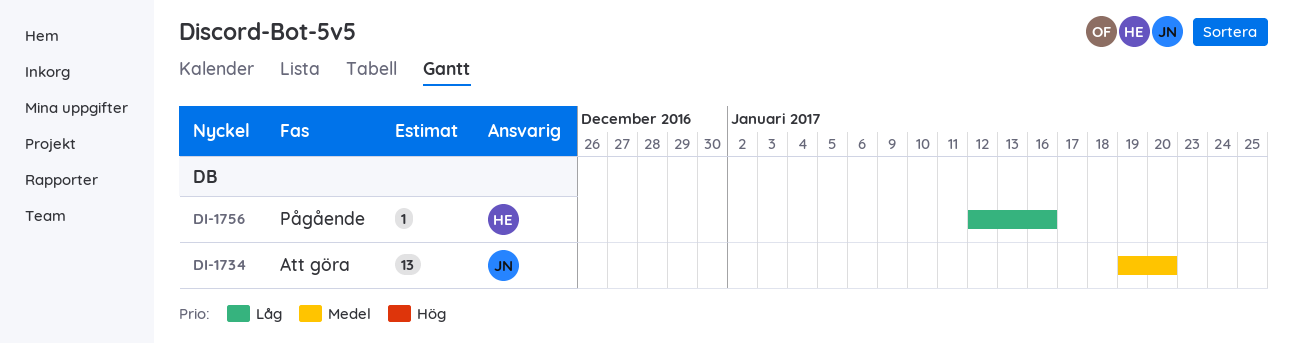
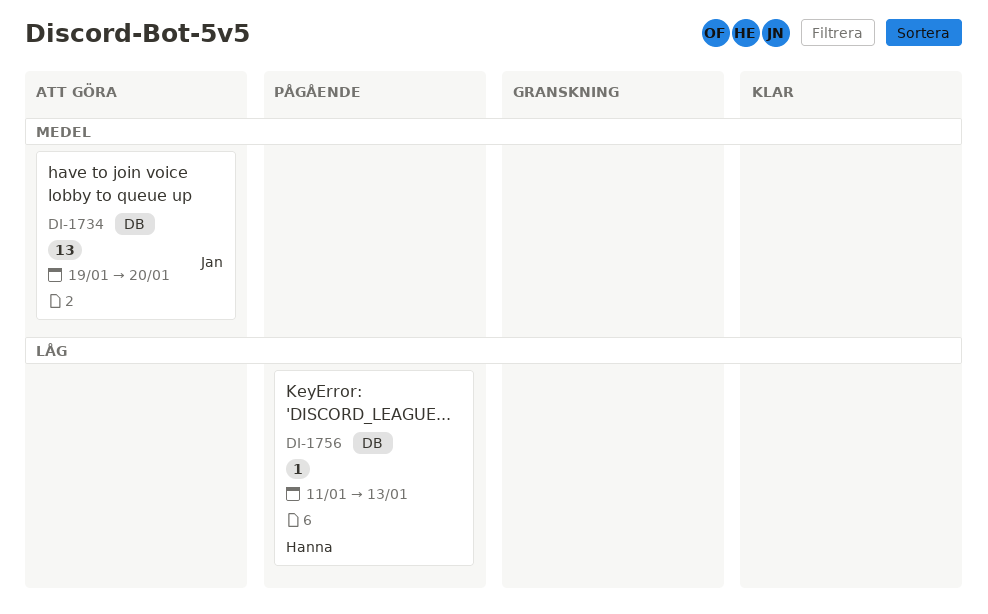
DI-1756, start: Jan 12 -> Jan 11
DI-1756, due: Jan 16 -> Jan 13

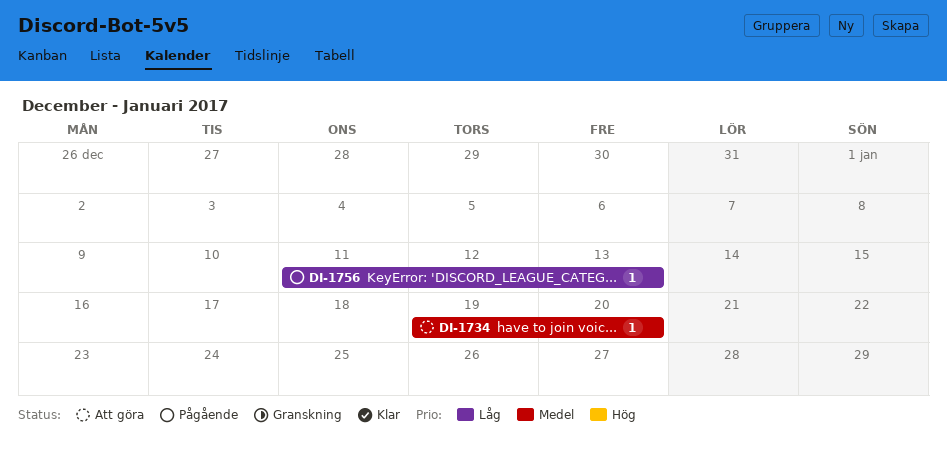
DI-1734, estimate: 13 -> 1

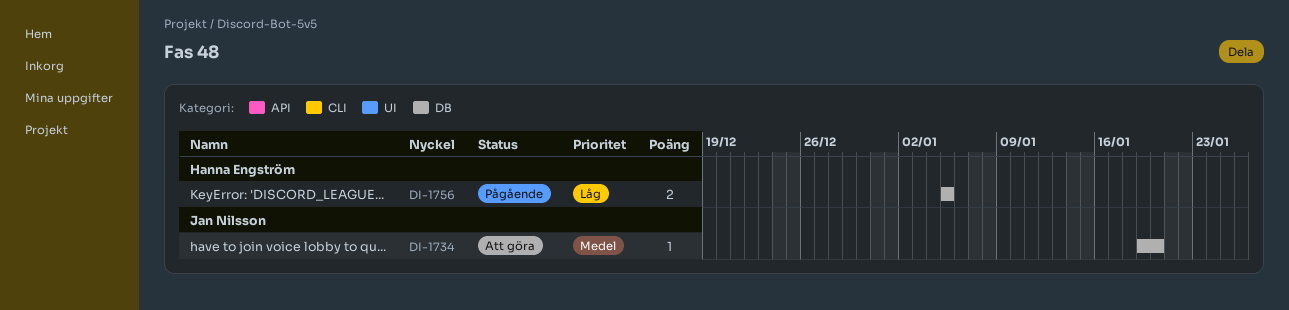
DI-1756, estimate: 1 -> 2
DI-1756, start: Jan 11 -> Jan 5
DI-1756, due: Jan 13 -> Jan 5

